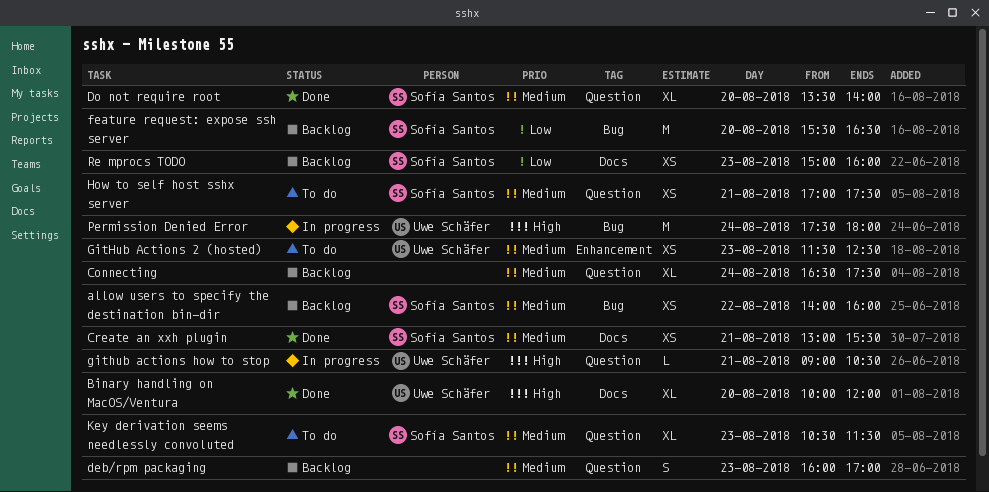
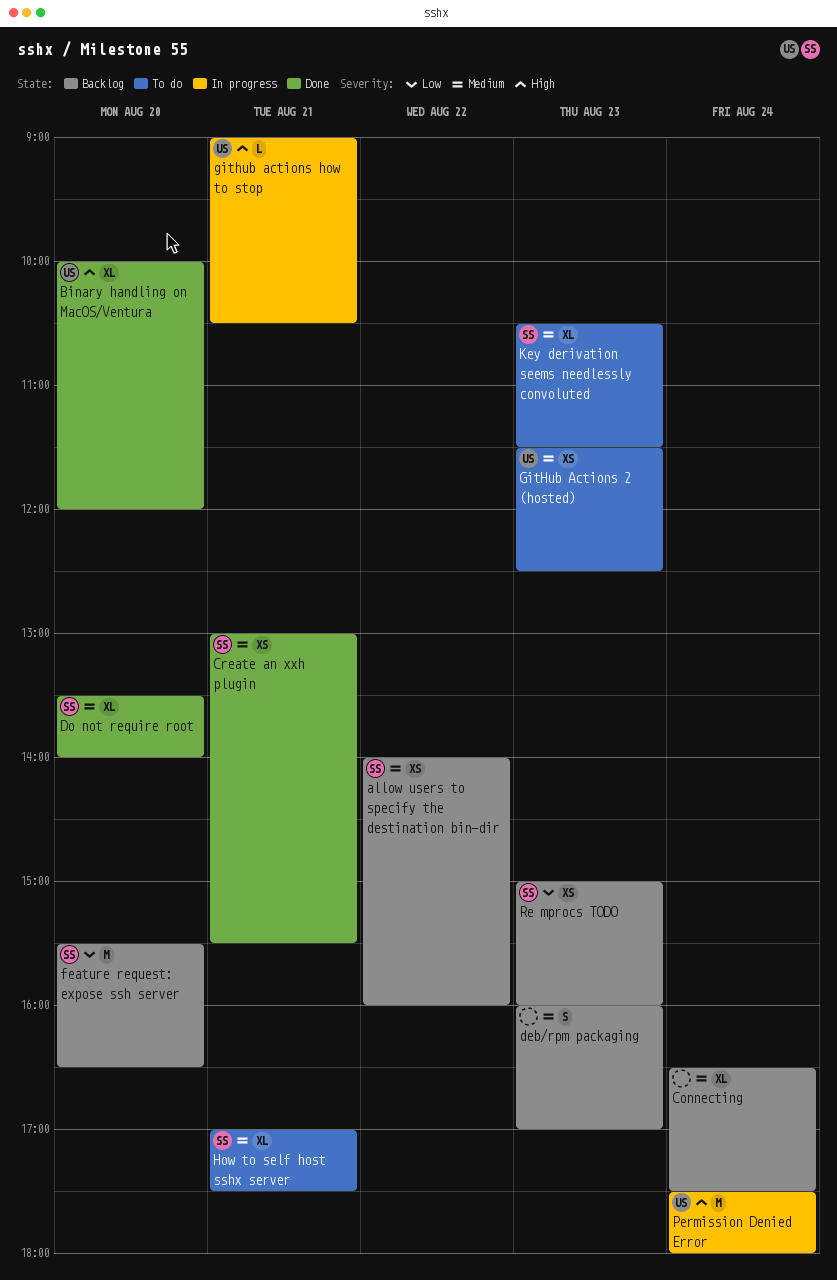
How to self host sshx server, estimate: XS -> XL

